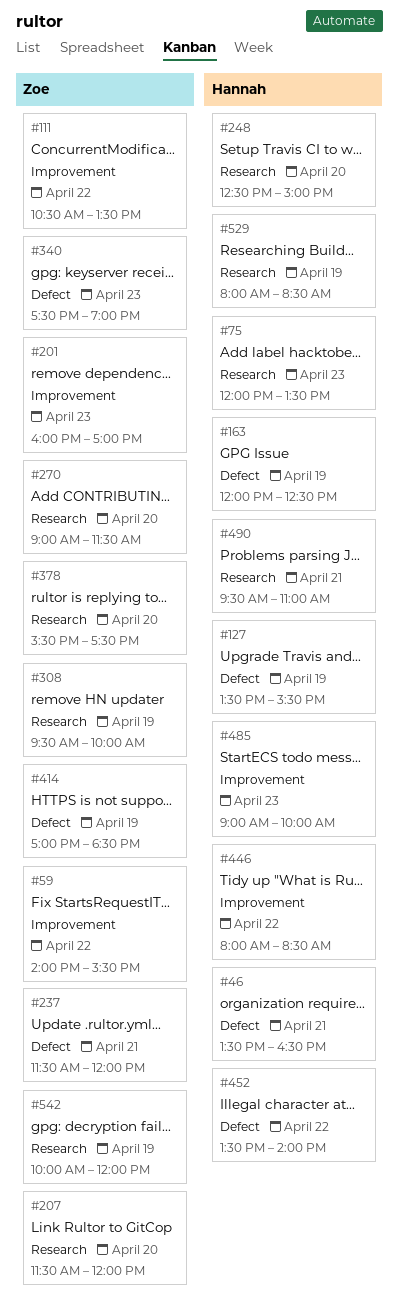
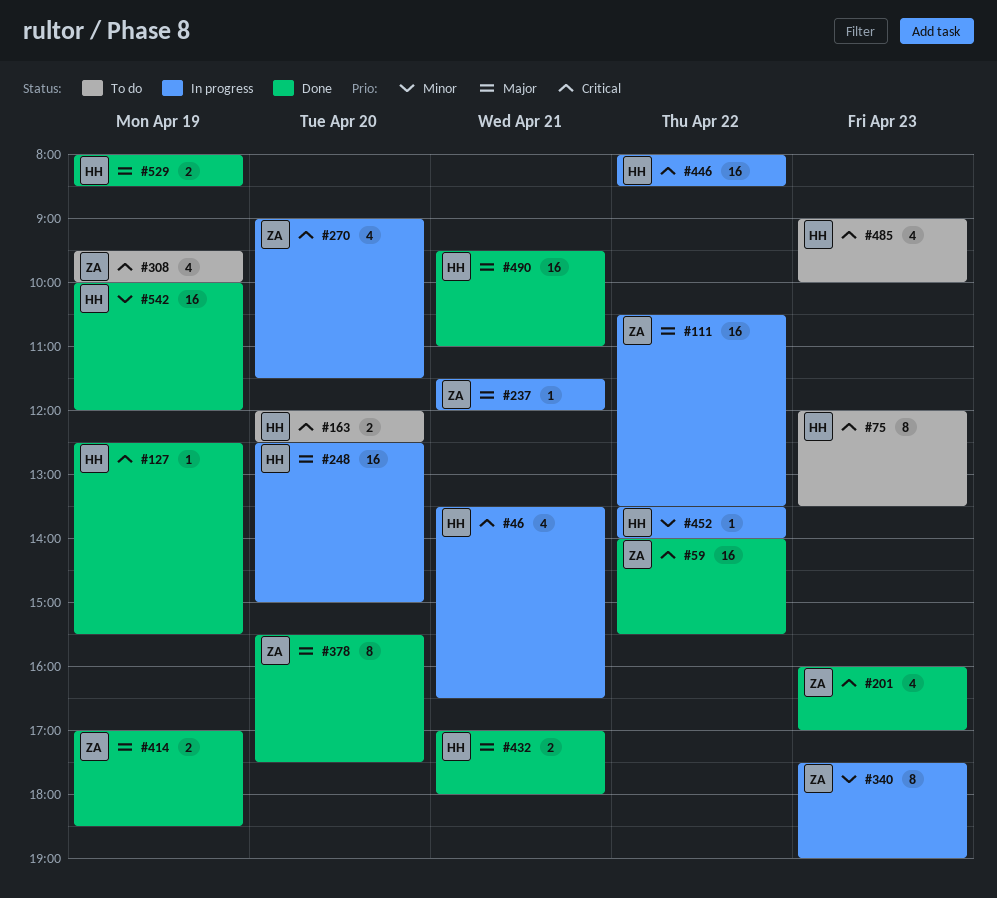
#127, begins: 13:30 -> 12:30
#163, day: Apr 19 -> Apr 20
#207: present -> none
#432: none -> present
#542, owner: Zoe -> Hannah

